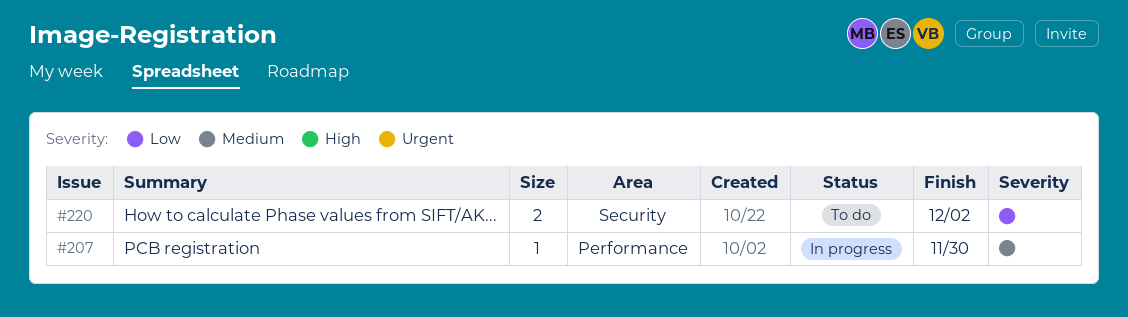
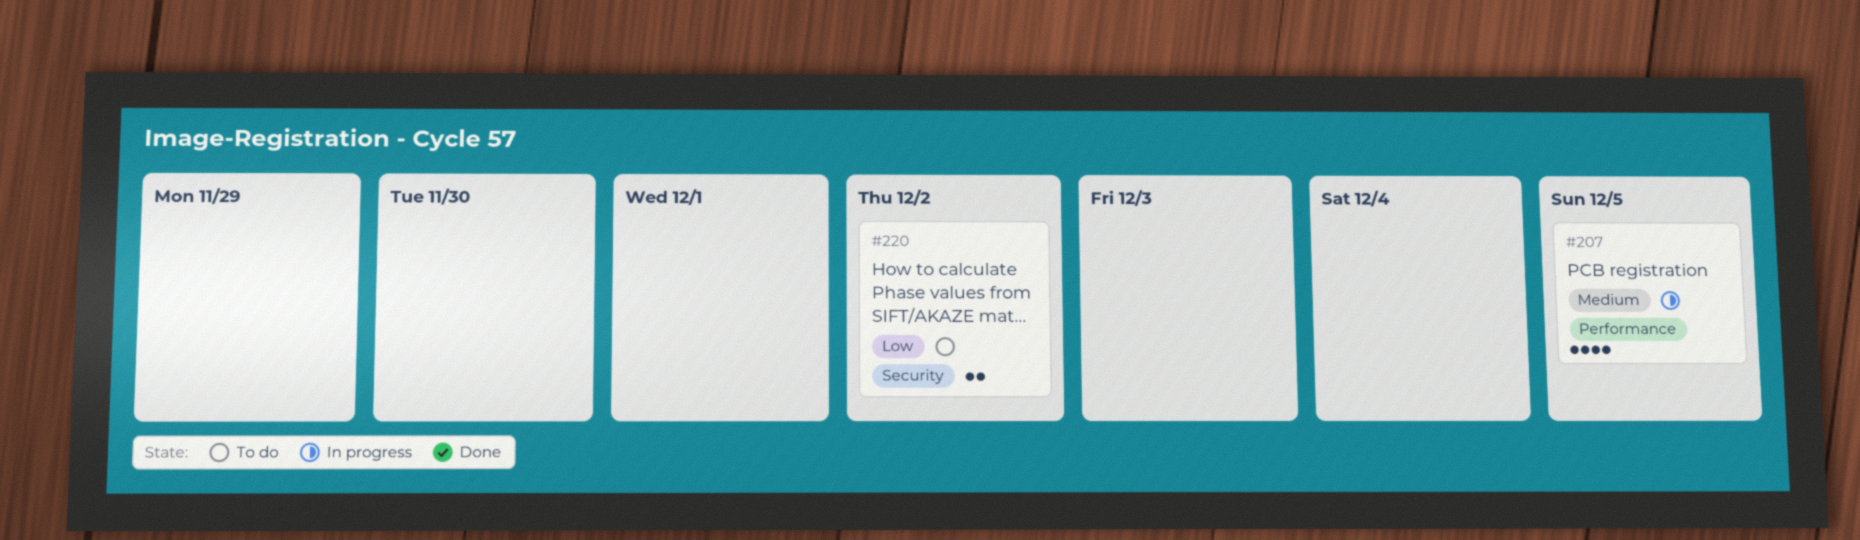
#207, estimate: 1 -> 4
#207, due: Nov 30 -> Dec 5

